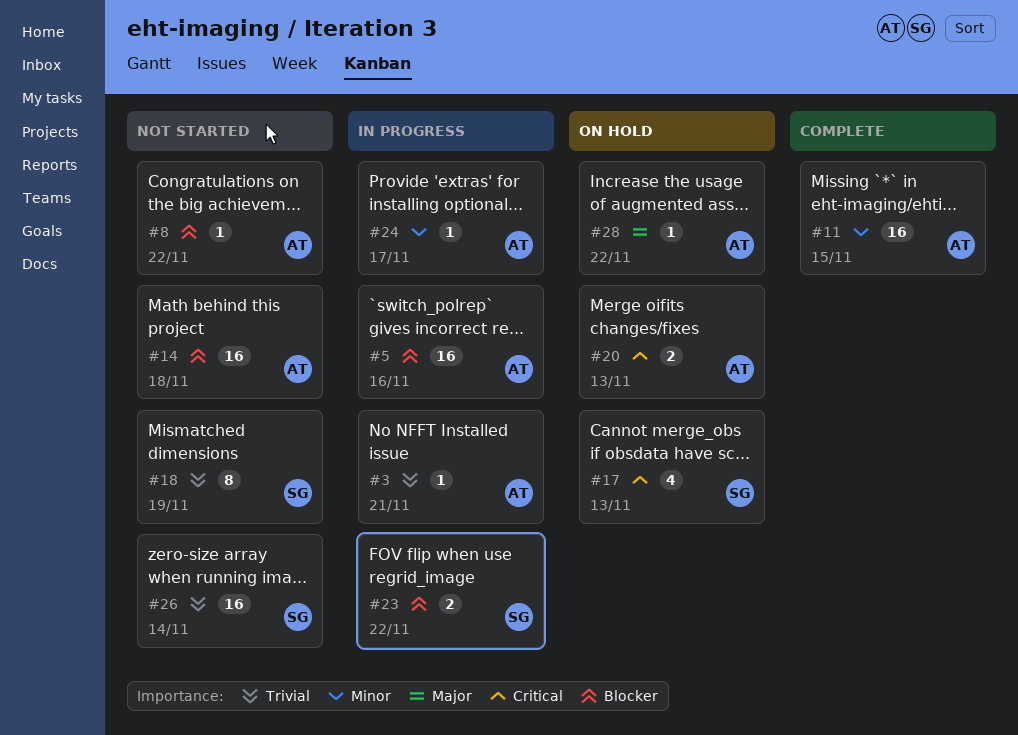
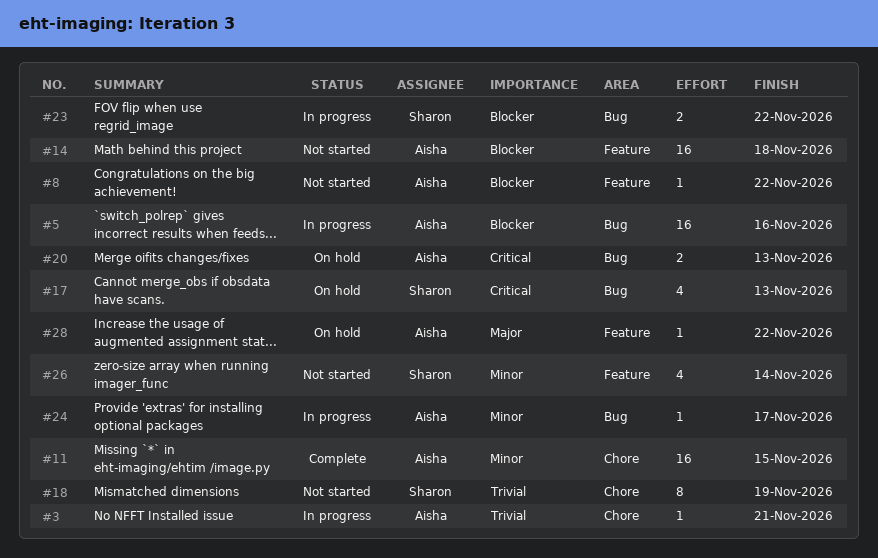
#26, priority: Trivial -> Minor
#26, estimate: 16 -> 4

